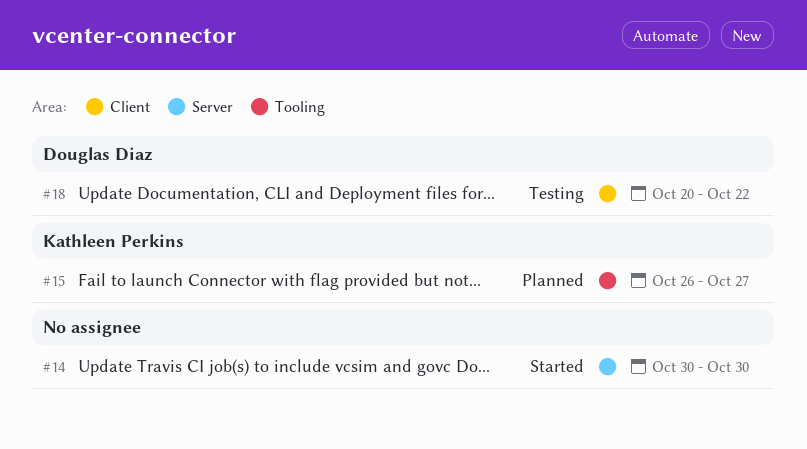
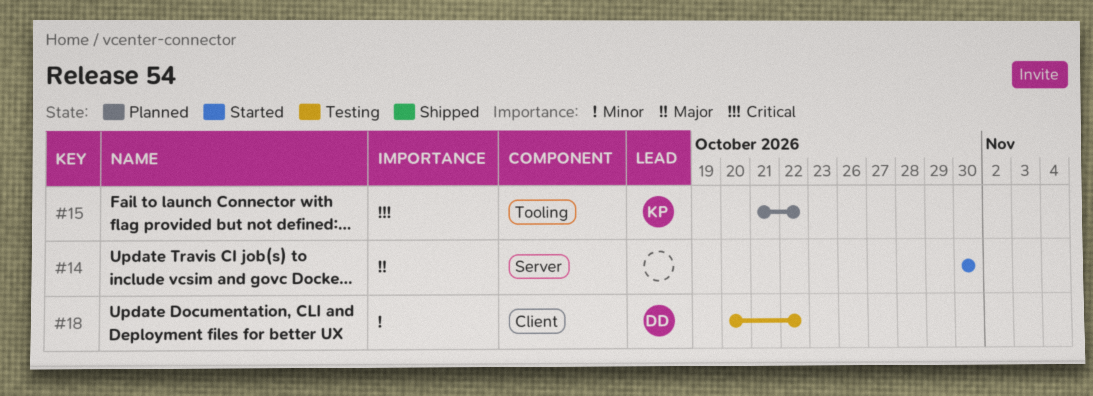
#15, start: Oct 26 -> Oct 21
#15, due: Oct 27 -> Oct 22

